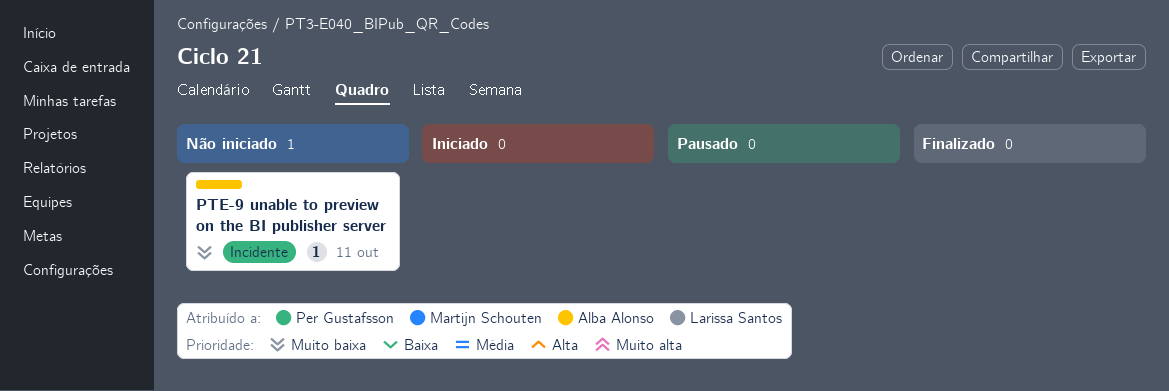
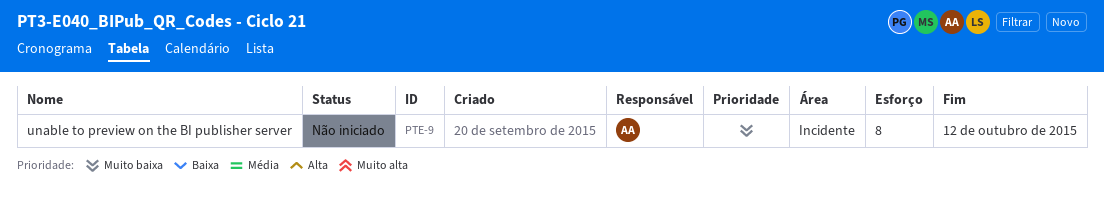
PTE-9, estimate: 1 -> 8
PTE-9, due: Oct 11 -> Oct 12

